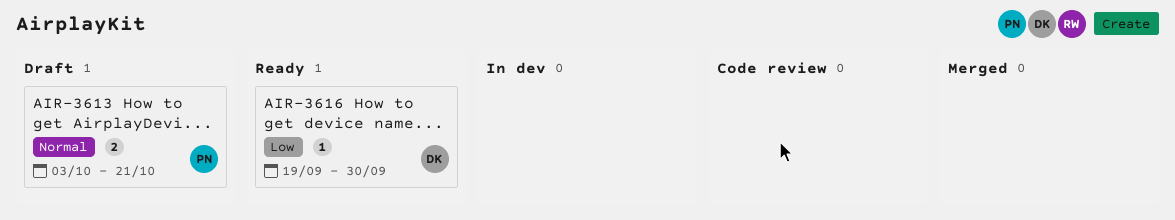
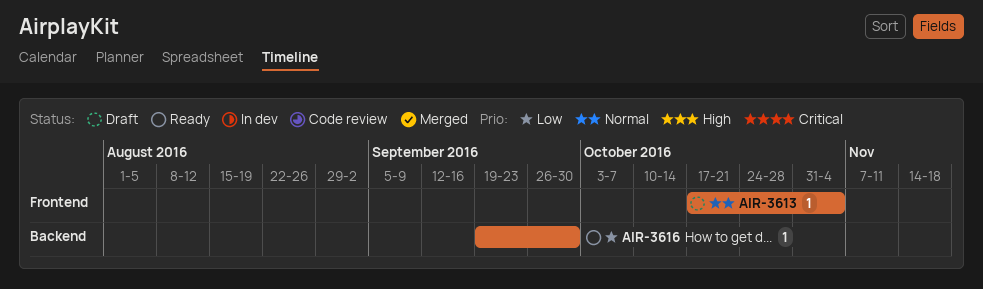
AIR-3613, estimate: 2 -> 1
AIR-3613, start: Oct 3 -> Oct 17
AIR-3613, due: Oct 21 -> Nov 4

